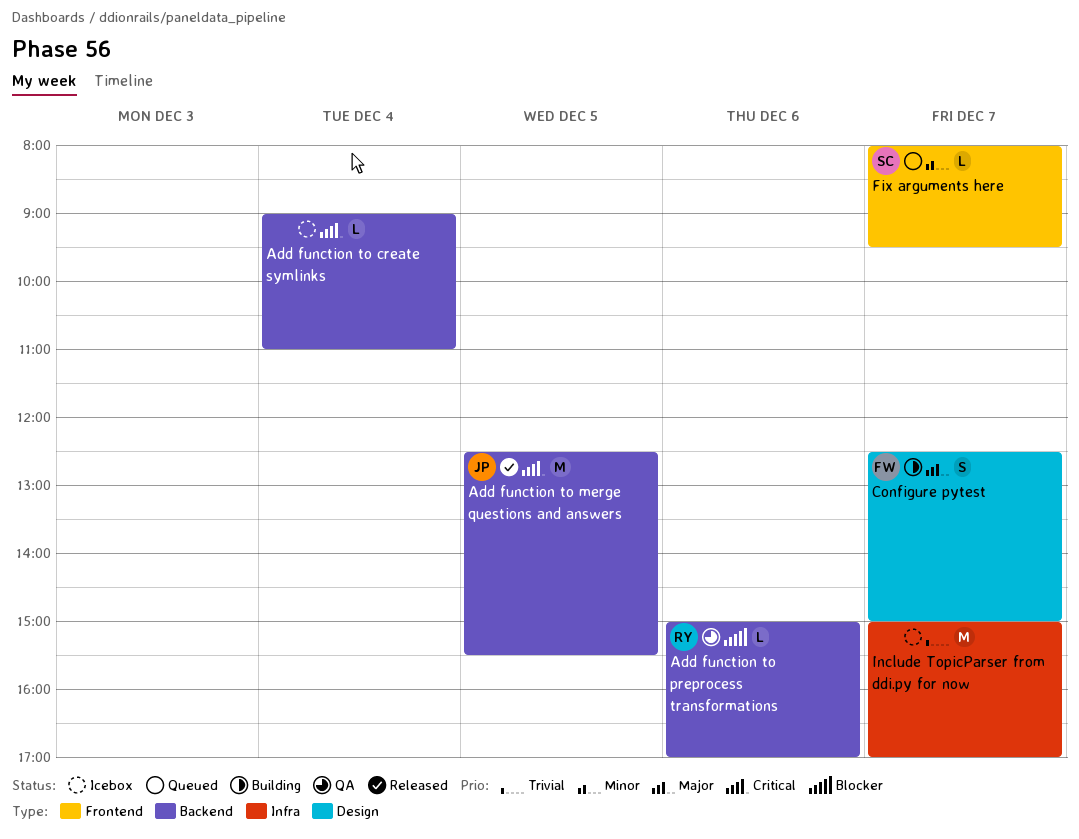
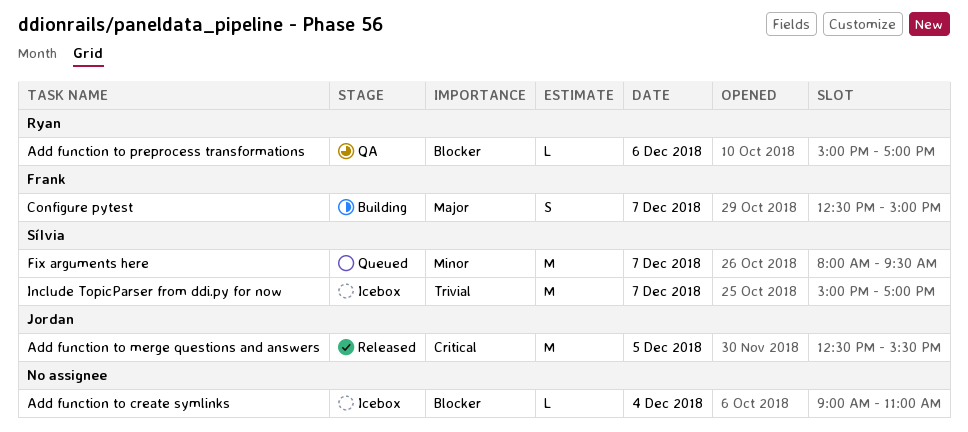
Add function to create symlinks, priority: Critical -> Blocker
Fix arguments here, estimate: L -> M
Include TopicParser from ddi.py for now, owner: none -> Sílvia

